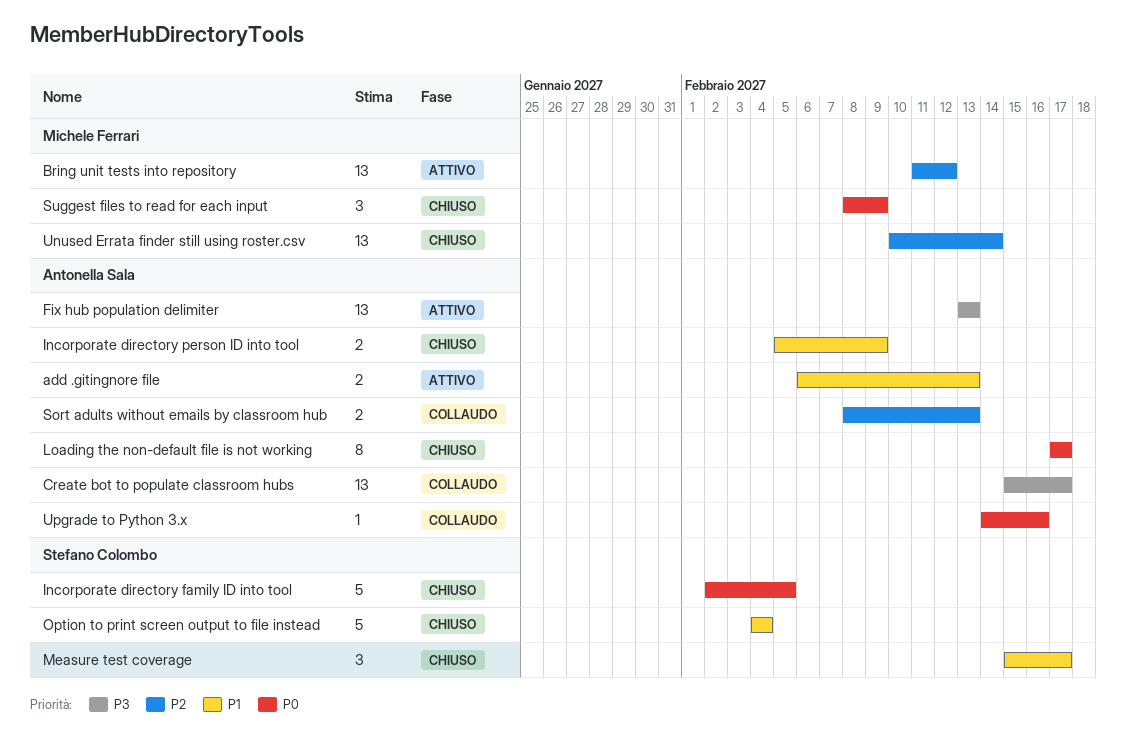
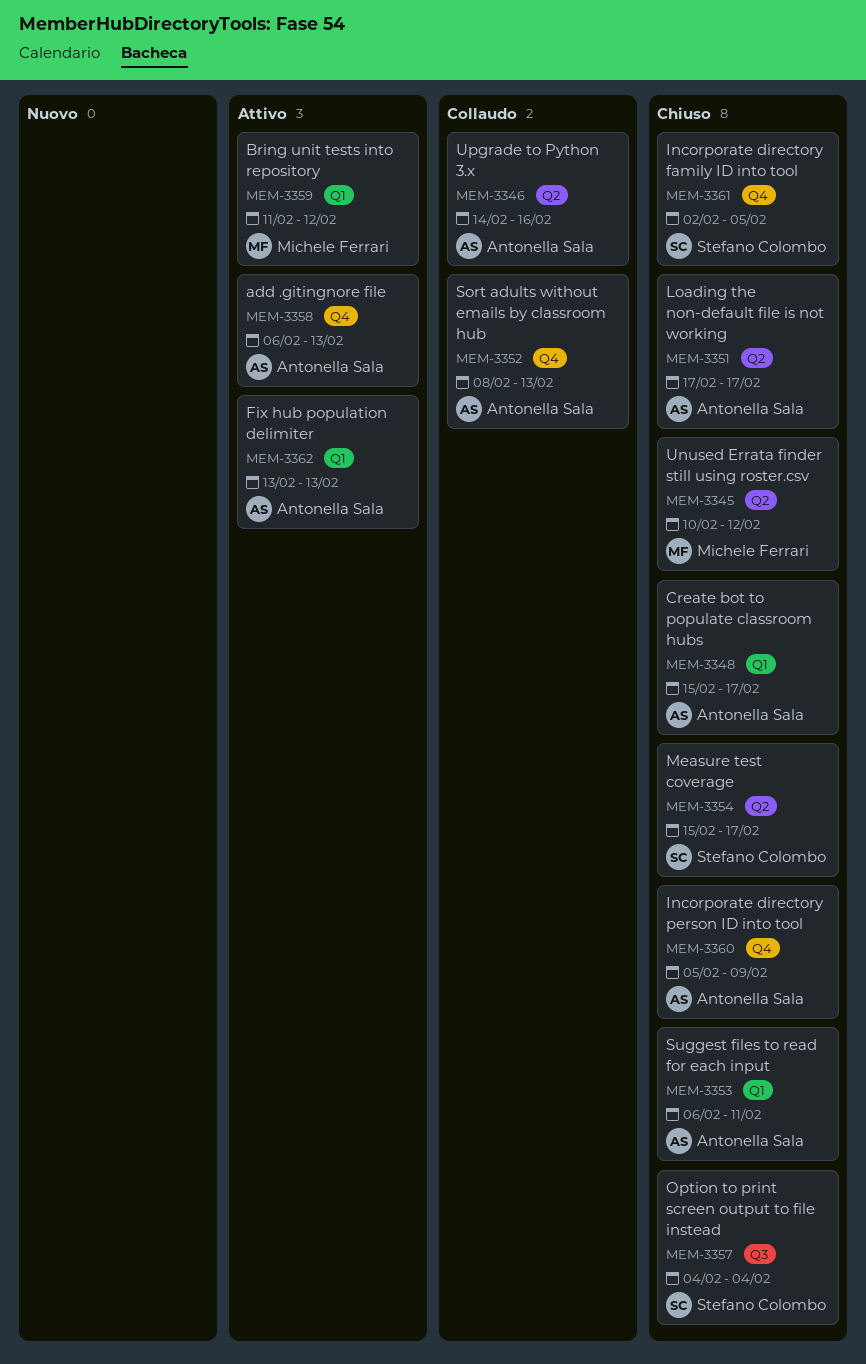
Create bot to populate classroom hubs, status: Collaudo -> Chiuso
Suggest files to read for each input, owner: Michele Ferrari -> Antonella Sala
Suggest files to read for each input, start: Feb 8 -> Feb 6
Suggest files to read for each input, due: Feb 9 -> Feb 11
Unused Errata finder still using roster.csv, due: Feb 14 -> Feb 12

